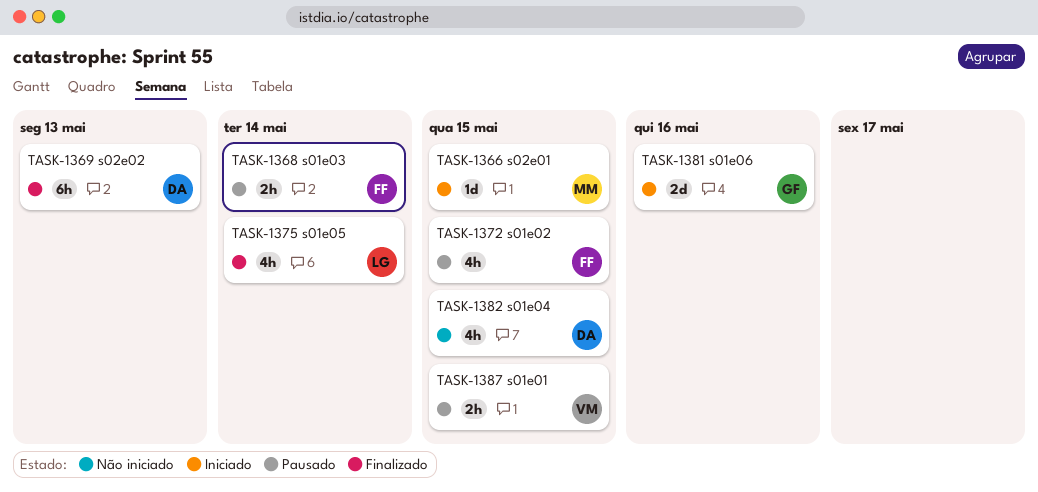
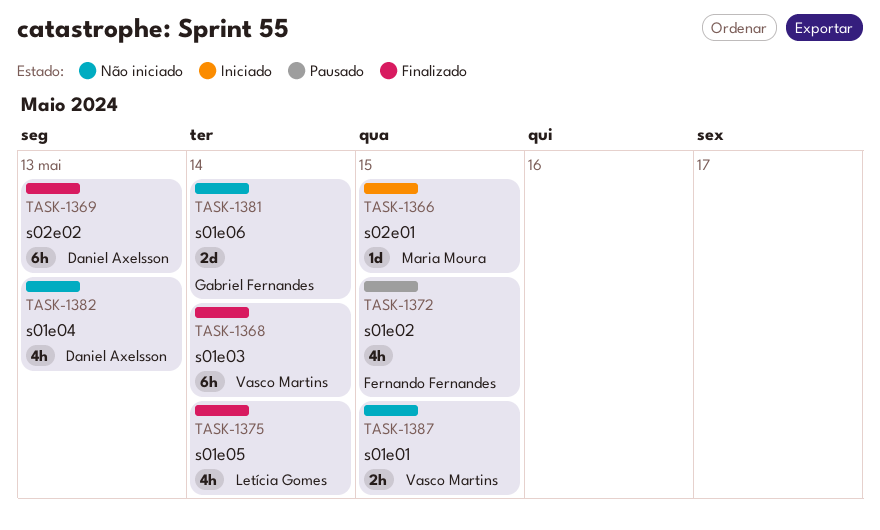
TASK-1368, status: Pausado -> Finalizado
TASK-1368, owner: Fernando Fernandes -> Vasco Martins
TASK-1368, estimate: 2h -> 6h
TASK-1381, status: Iniciado -> Não iniciado
TASK-1381, due: May 16 -> May 14
TASK-1382, due: May 15 -> May 13
TASK-1387, status: Pausado -> Não iniciado

